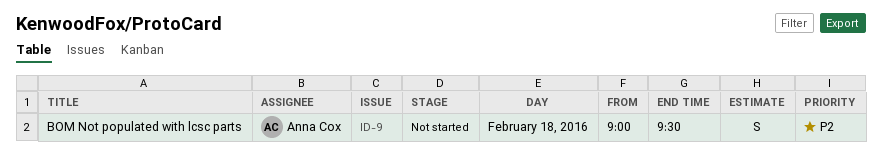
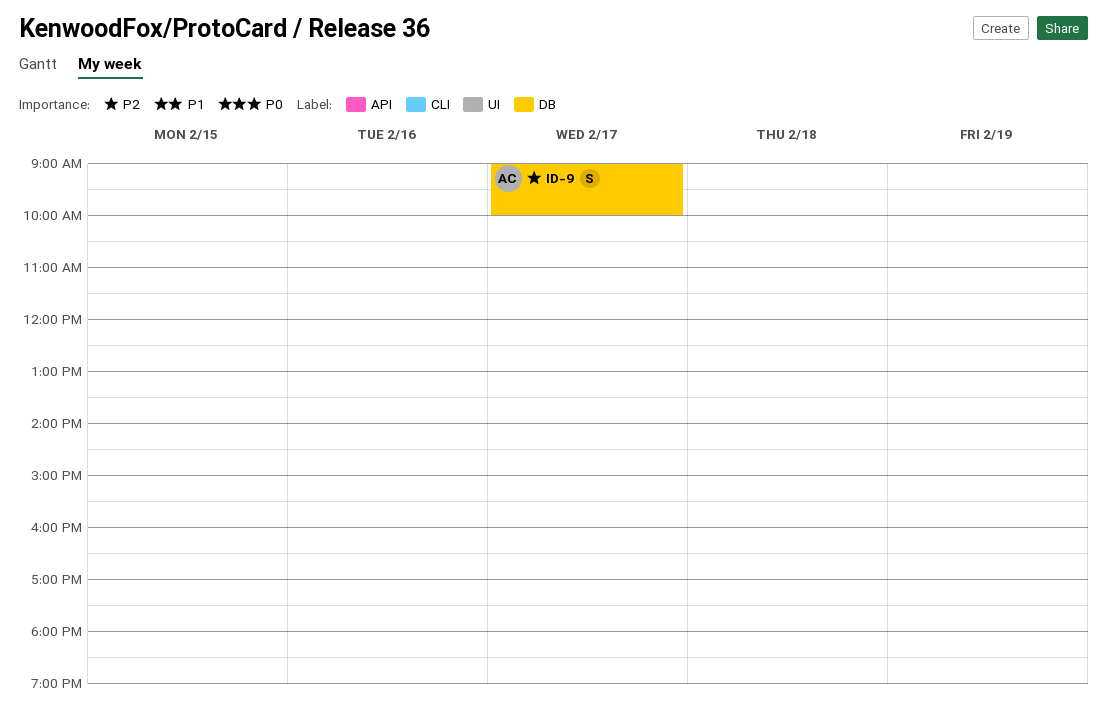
ID-9, day: Feb 18 -> Feb 17
ID-9, ends: 09:30 -> 10:00

